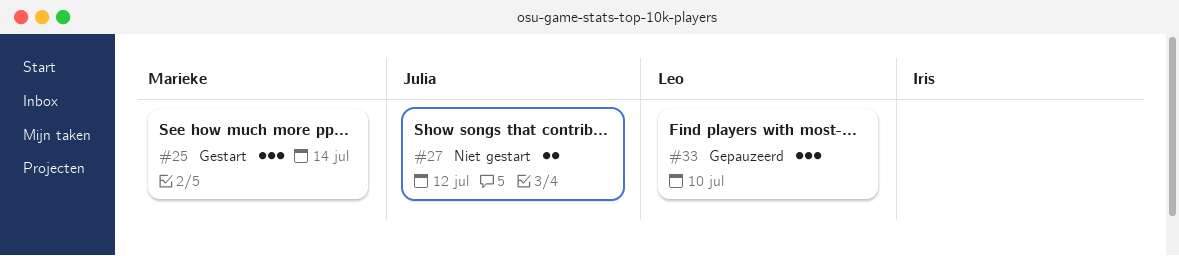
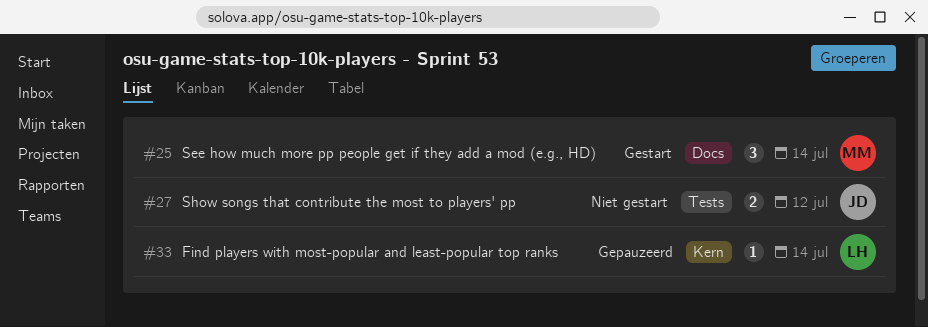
#33, estimate: 3 -> 1
#33, due: Jul 10 -> Jul 14

